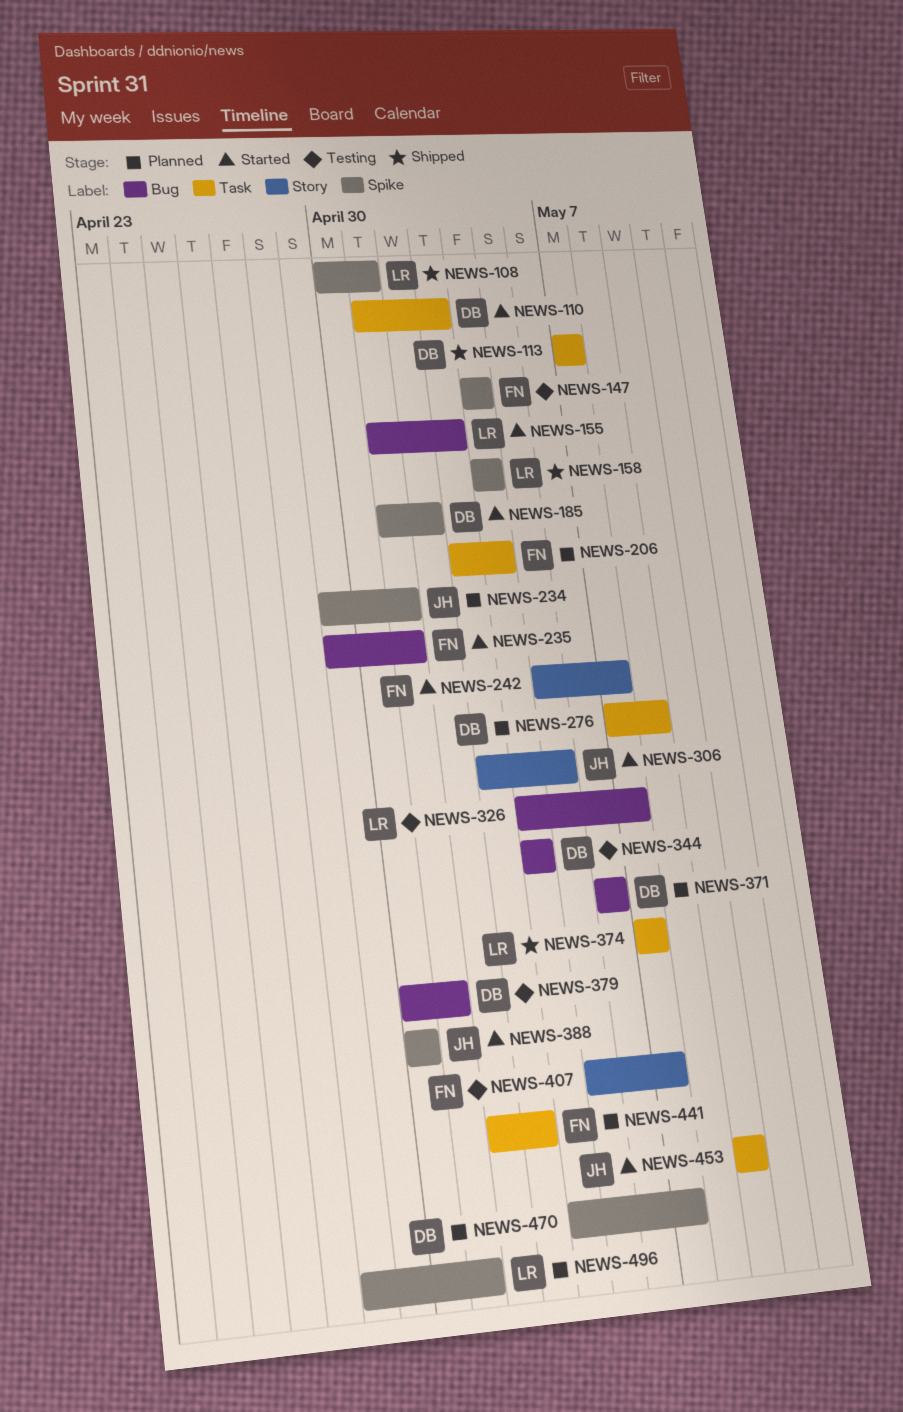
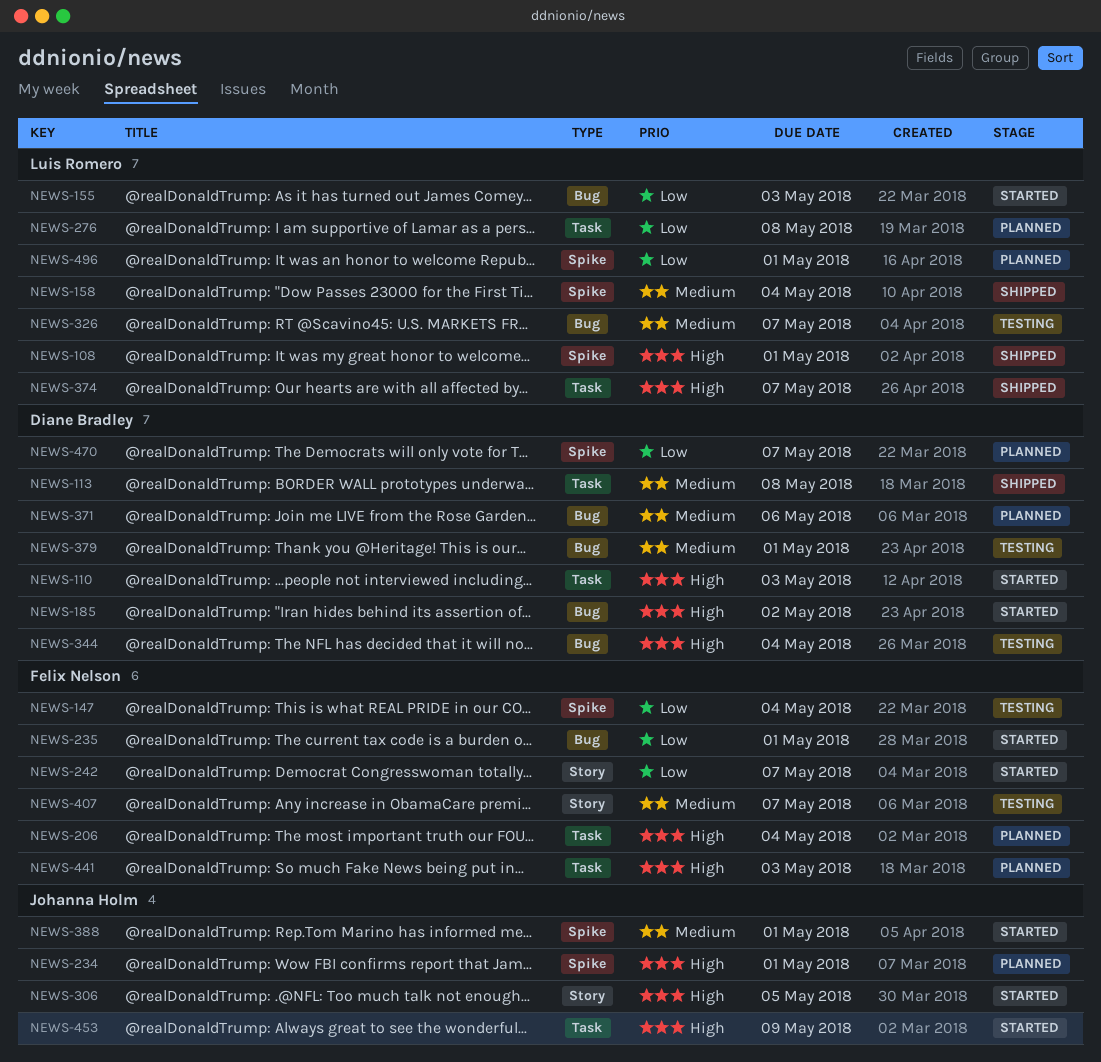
NEWS-113, due: May 7 -> May 8
NEWS-185, label: Spike -> Bug
NEWS-276, owner: Diane Bradley -> Luis Romero
NEWS-388, due: Apr 30 -> May 1

